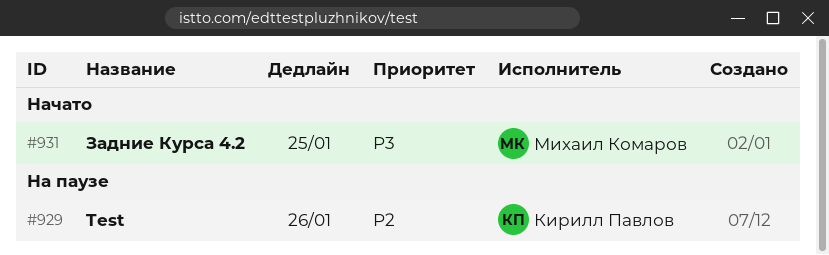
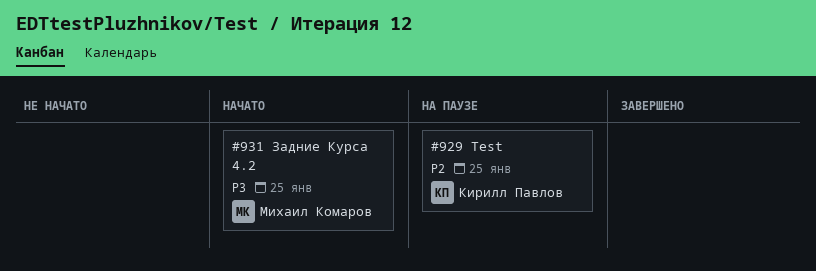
#929, due: Jan 26 -> Jan 25

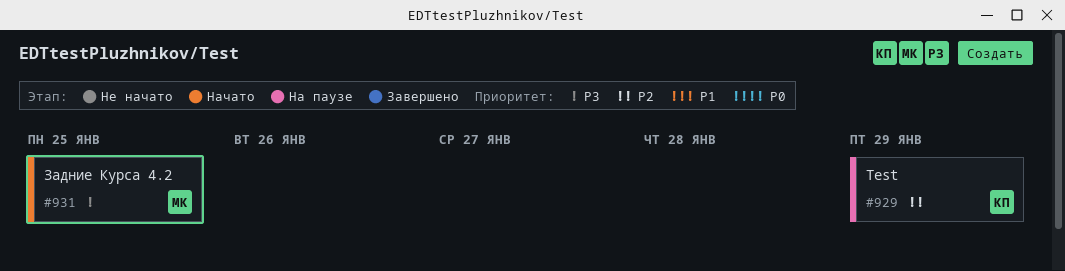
#929, due: Jan 25 -> Jan 29

